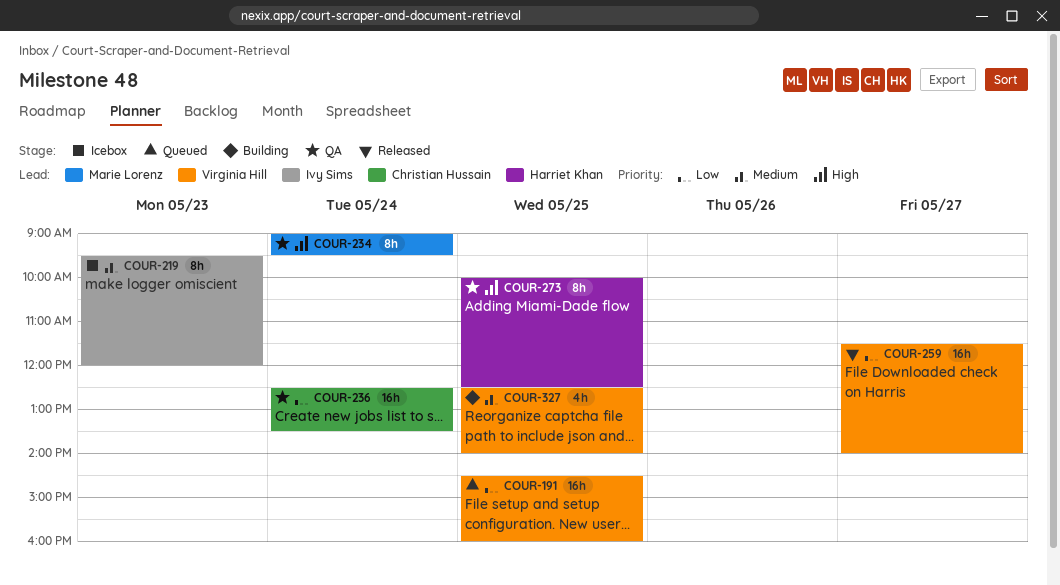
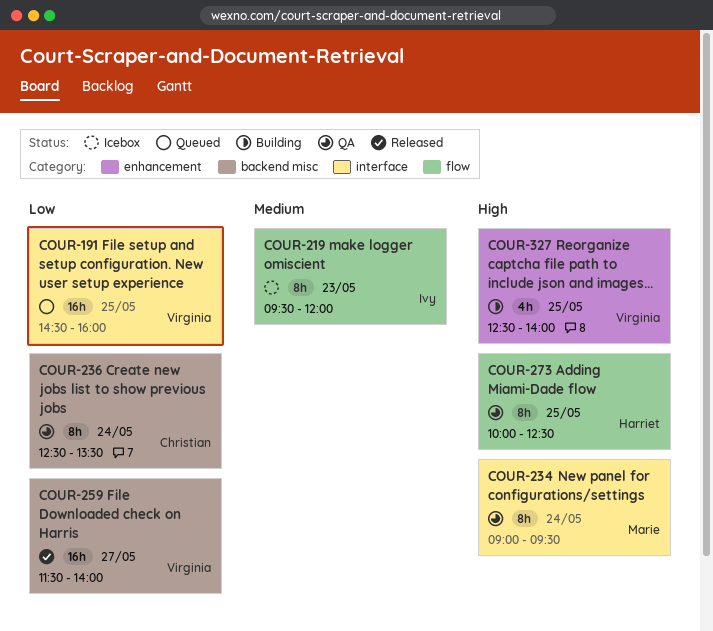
COUR-236, estimate: 16h -> 8h
COUR-327, priority: Medium -> High

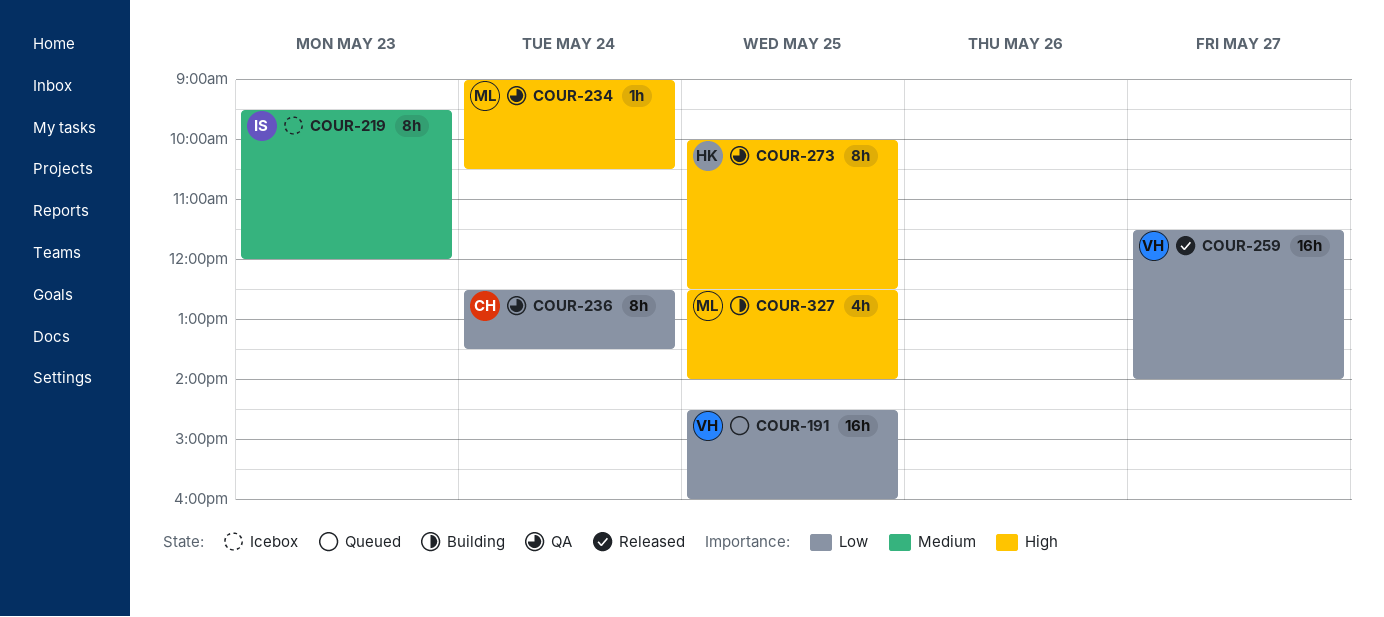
COUR-234, estimate: 8h -> 1h
COUR-234, ends: 09:30 -> 10:30
COUR-327, owner: Virginia -> Marie

